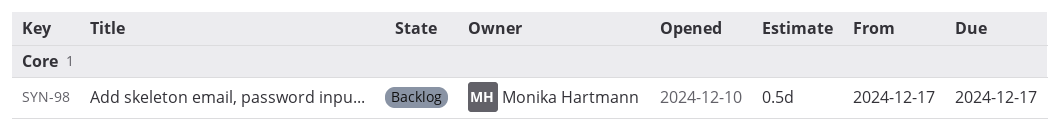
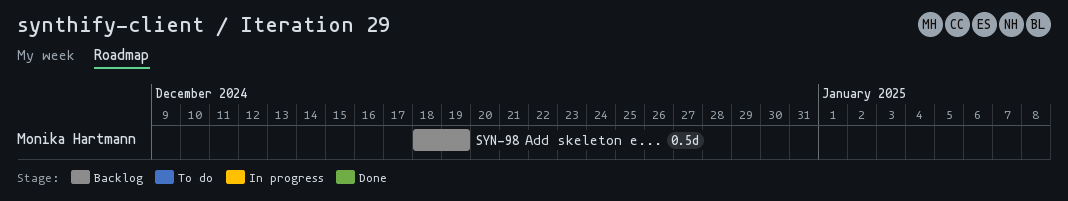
SYN-98, start: Dec 17 -> Dec 18
SYN-98, due: Dec 17 -> Dec 19

